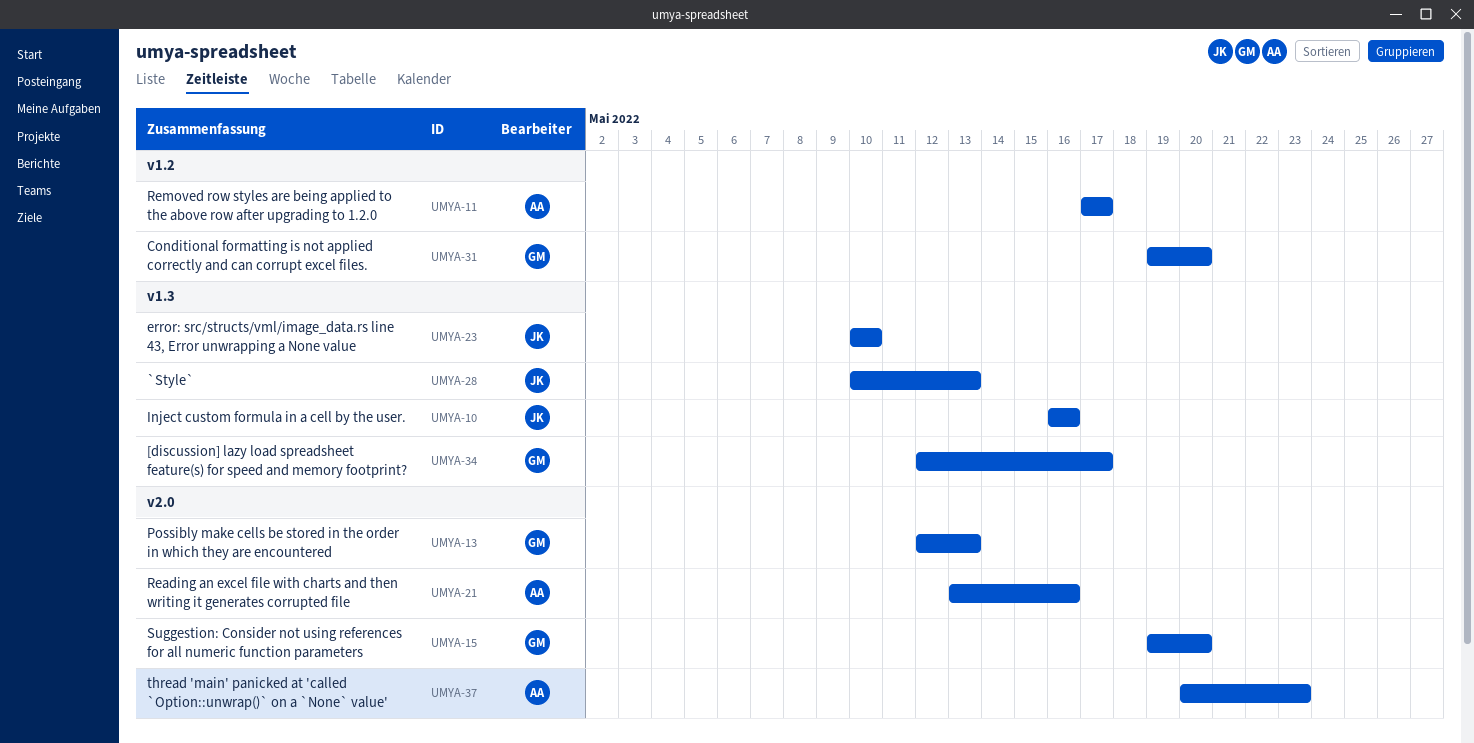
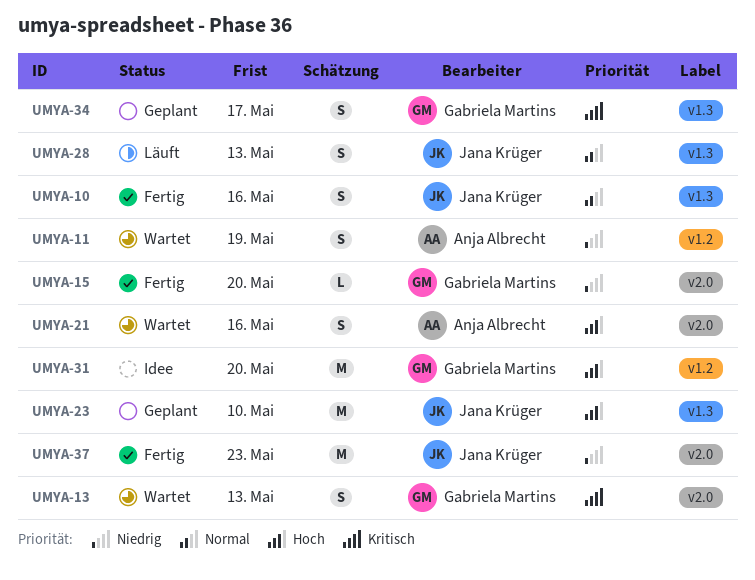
UMYA-11, due: May 17 -> May 19
UMYA-37, owner: Anja Albrecht -> Jana Krüger

